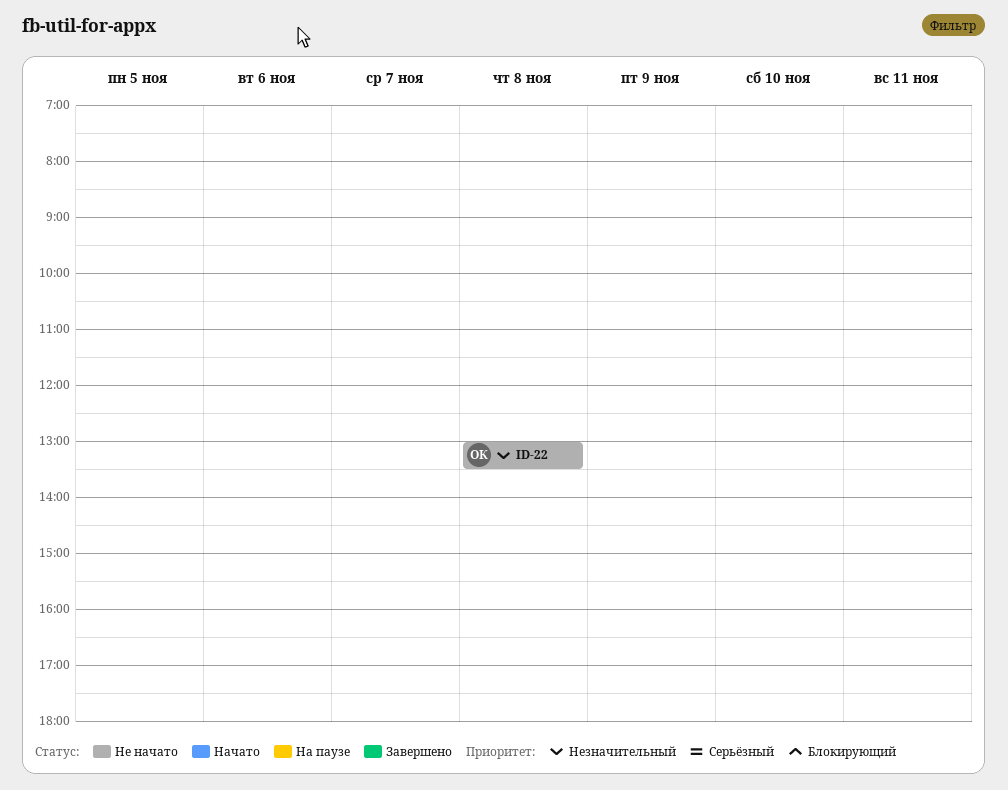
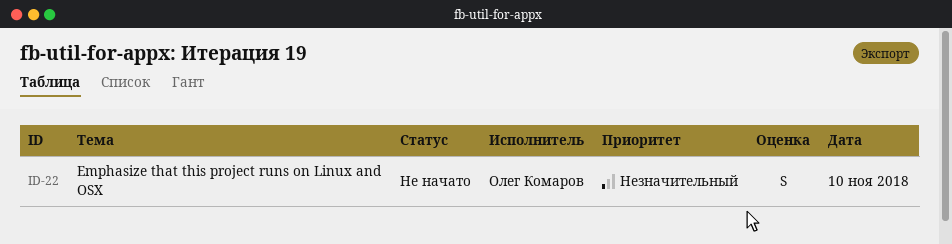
ID-22, day: Nov 8 -> Nov 10

